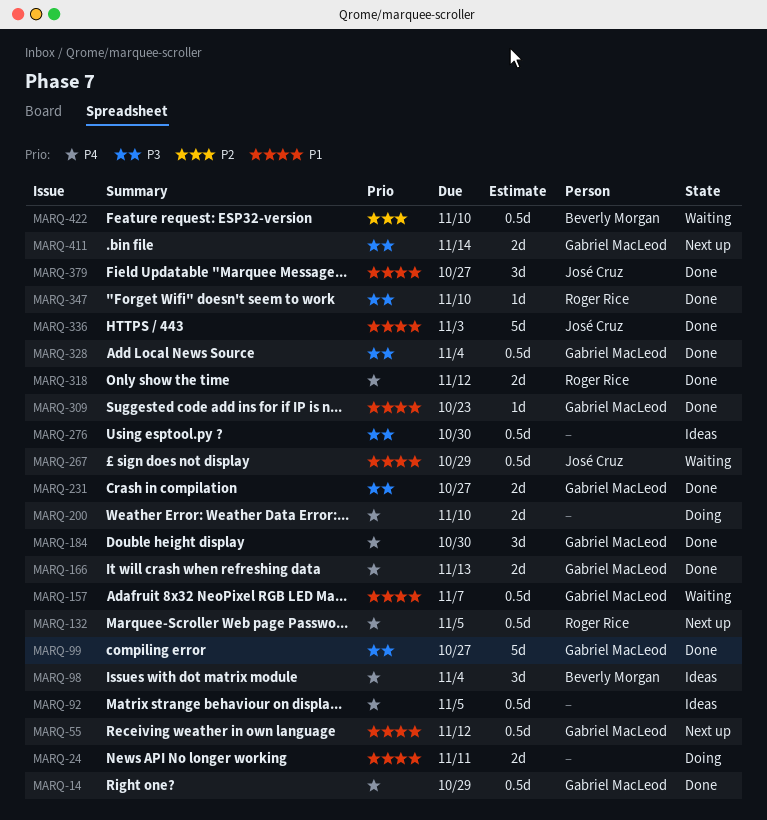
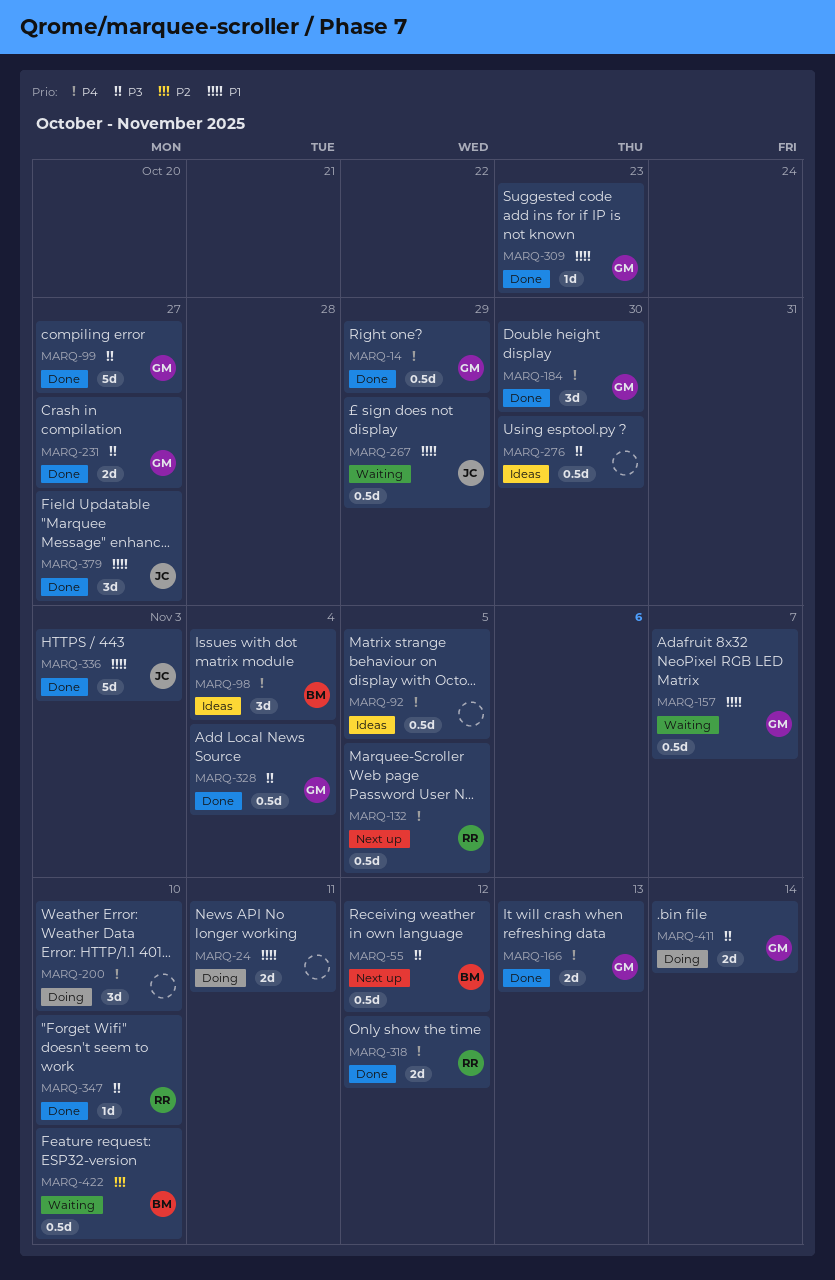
MARQ-55, owner: Gabriel MacLeod -> Beverly Morgan
MARQ-55, priority: P1 -> P3
MARQ-200, estimate: 2d -> 3d
MARQ-411, status: Next up -> Doing

